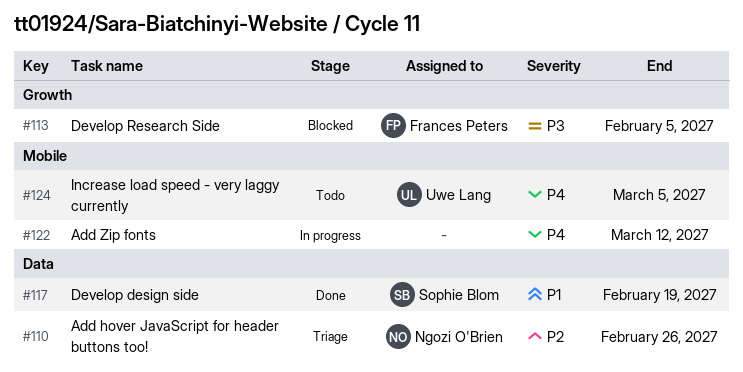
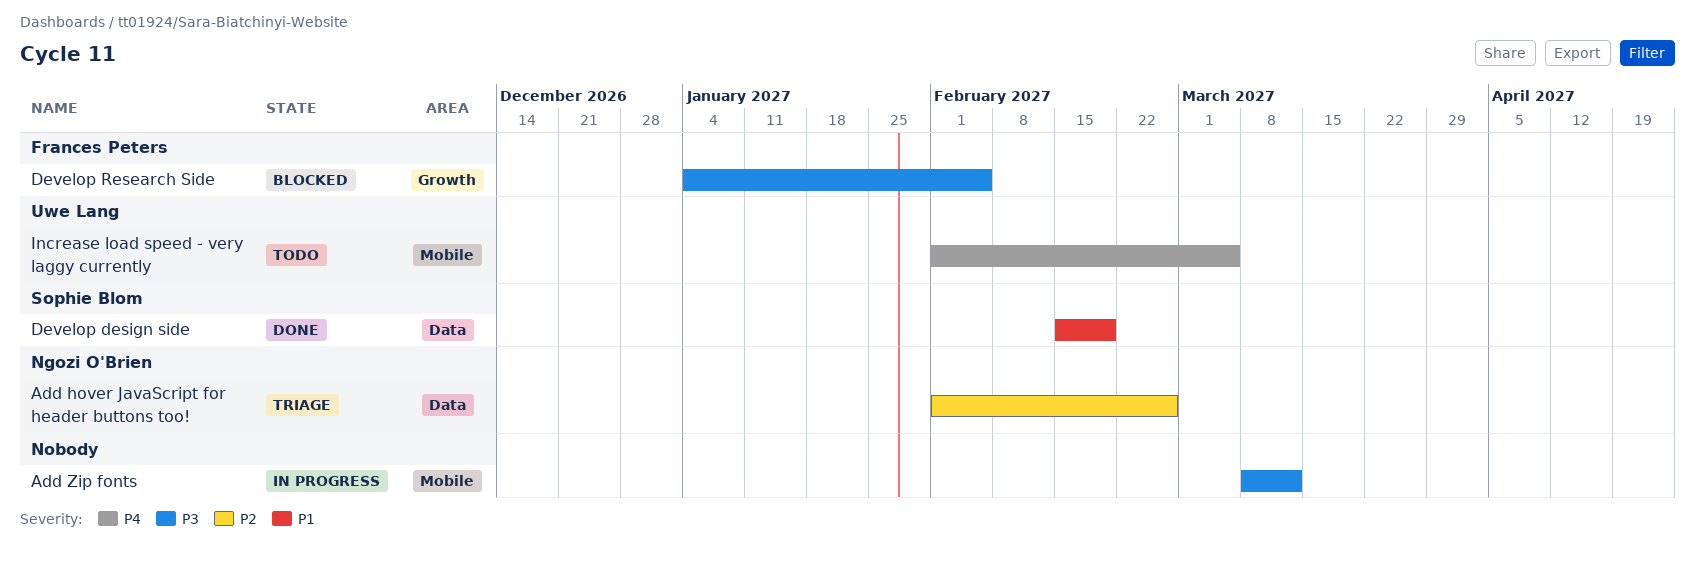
Add Zip fonts, priority: P4 -> P3

